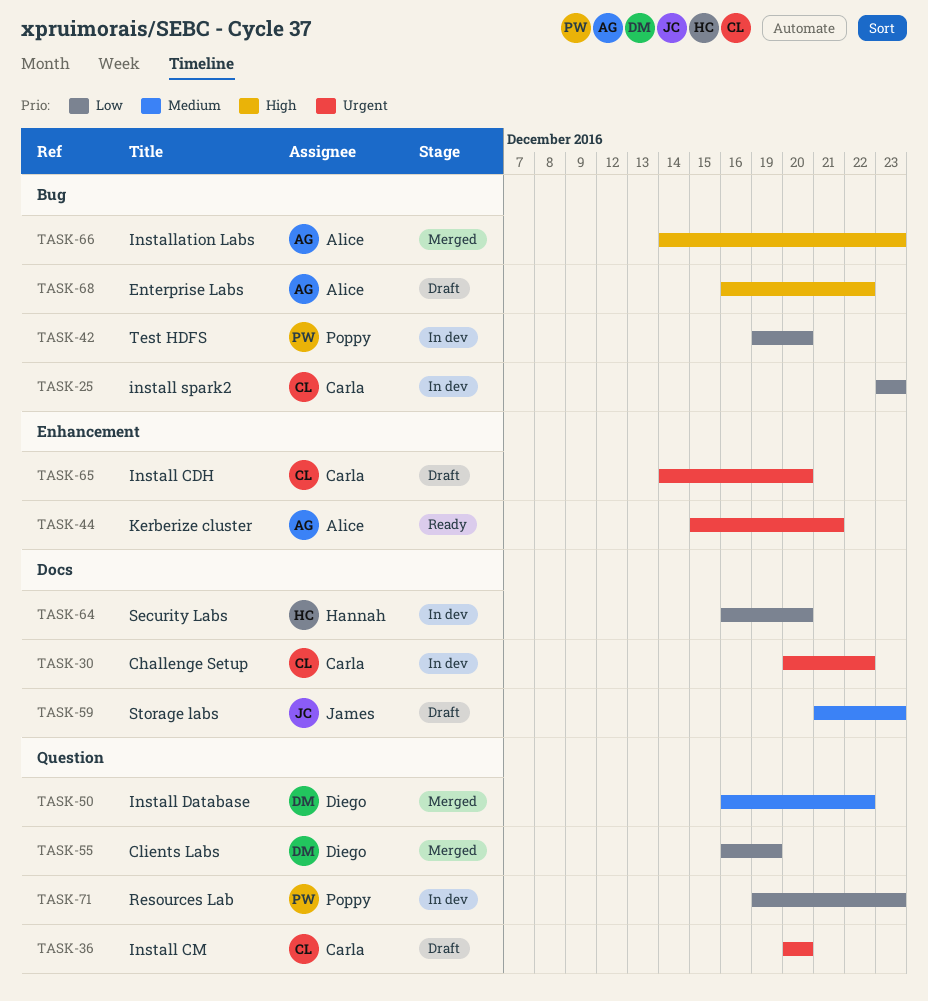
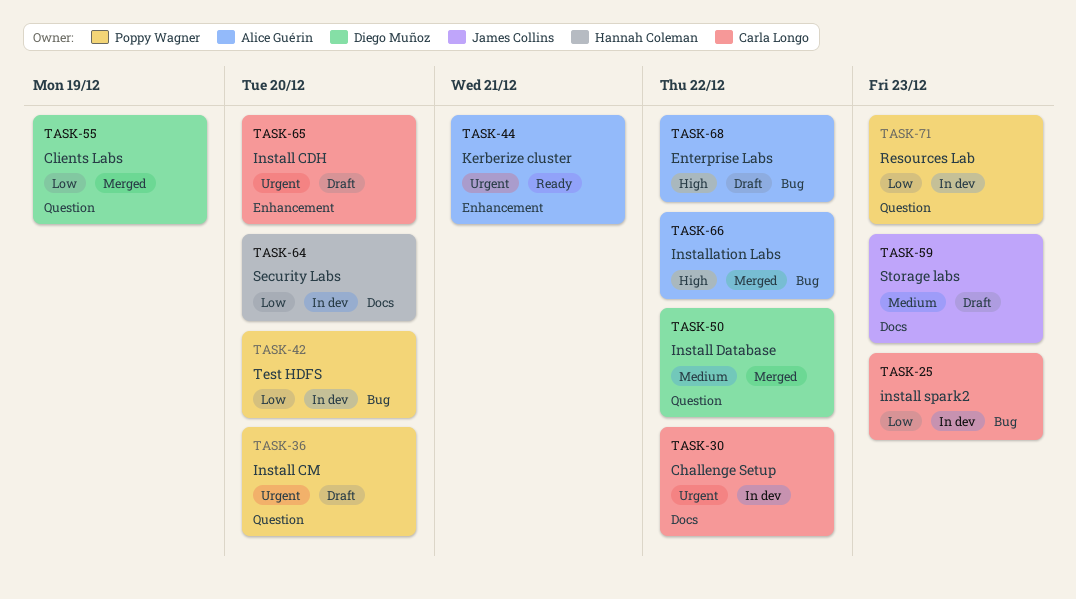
TASK-36, owner: Carla Longo -> Poppy Wagner
TASK-66, due: Dec 23 -> Dec 22

